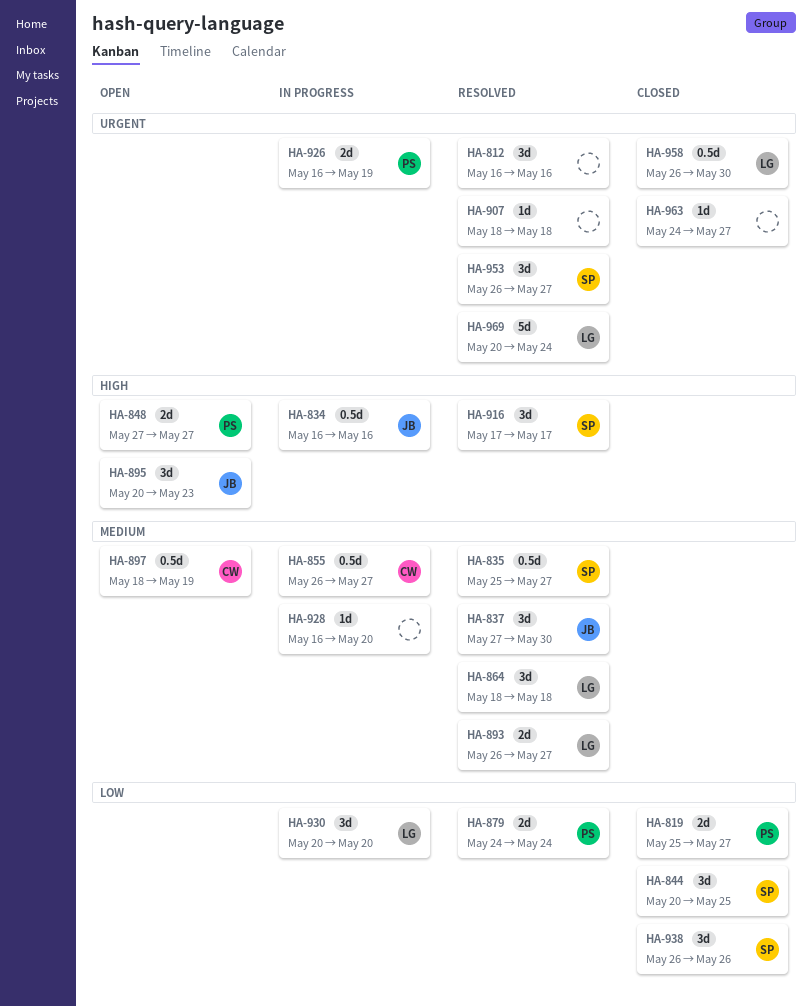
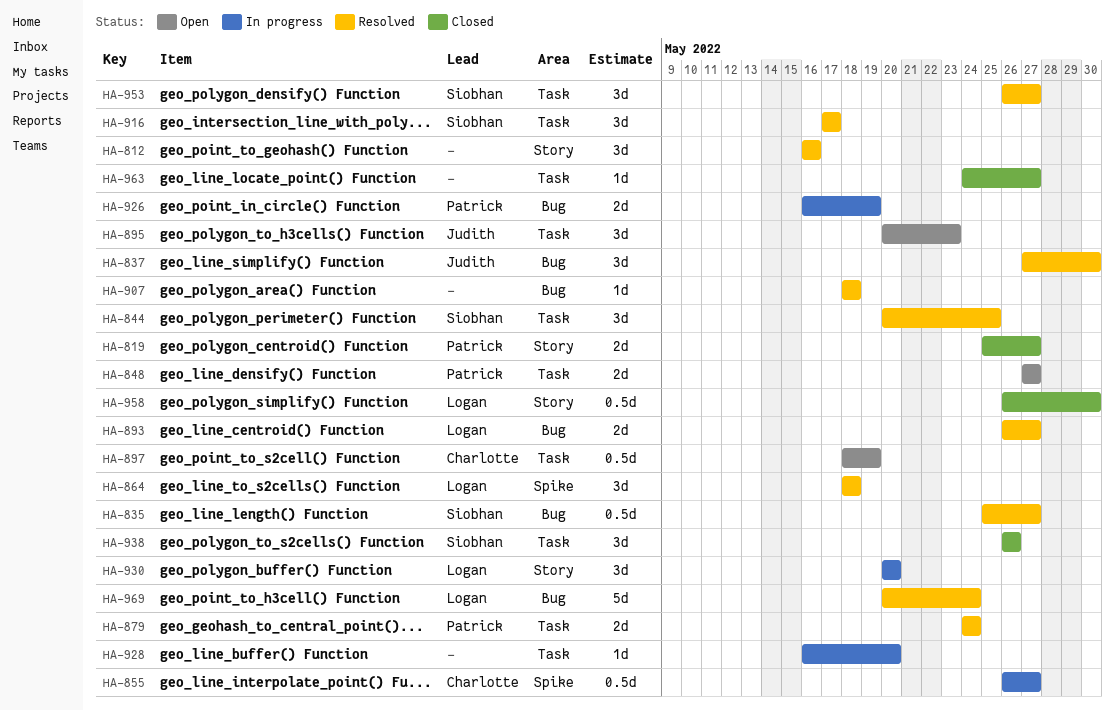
HA-834: present -> none
HA-844, status: Closed -> Resolved

